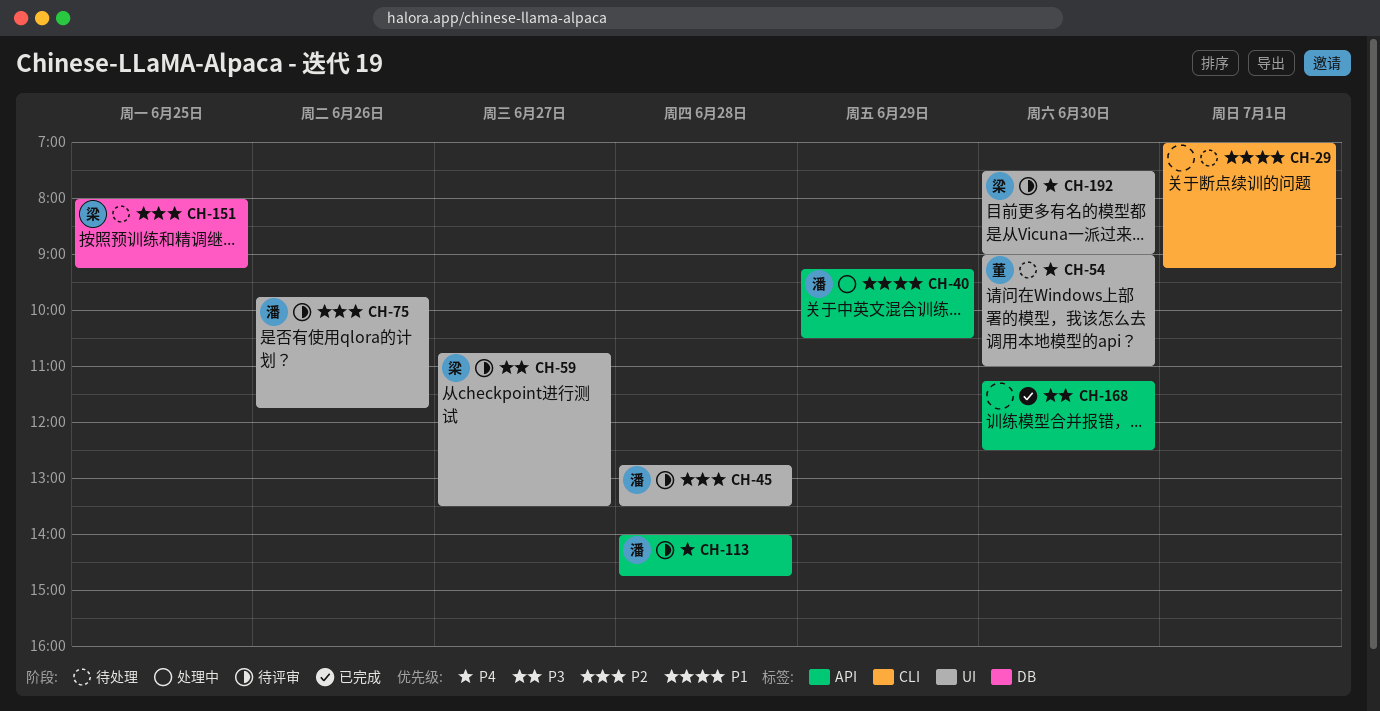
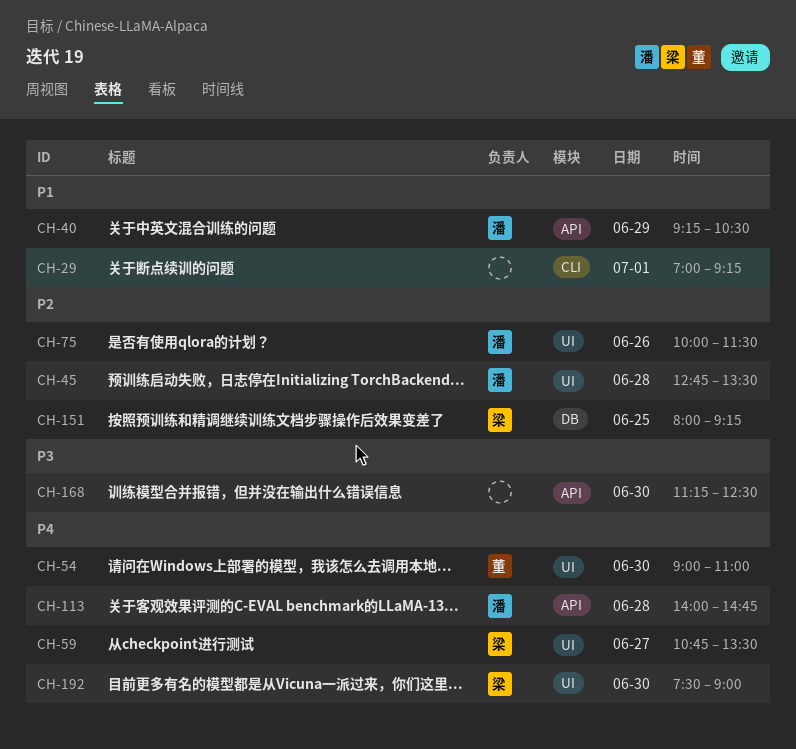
CH-59, priority: P3 -> P4
CH-75, begins: 09:45 -> 10:00
CH-75, ends: 11:45 -> 11:30

